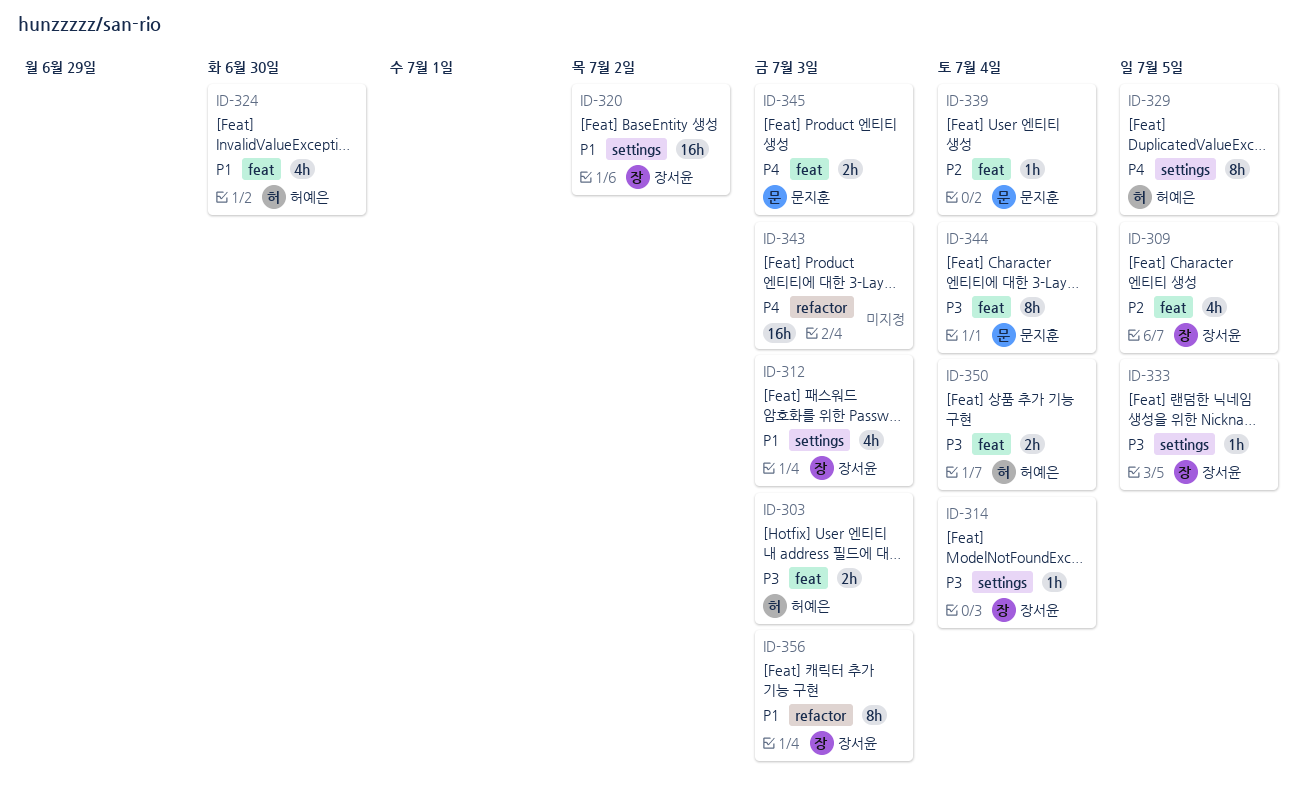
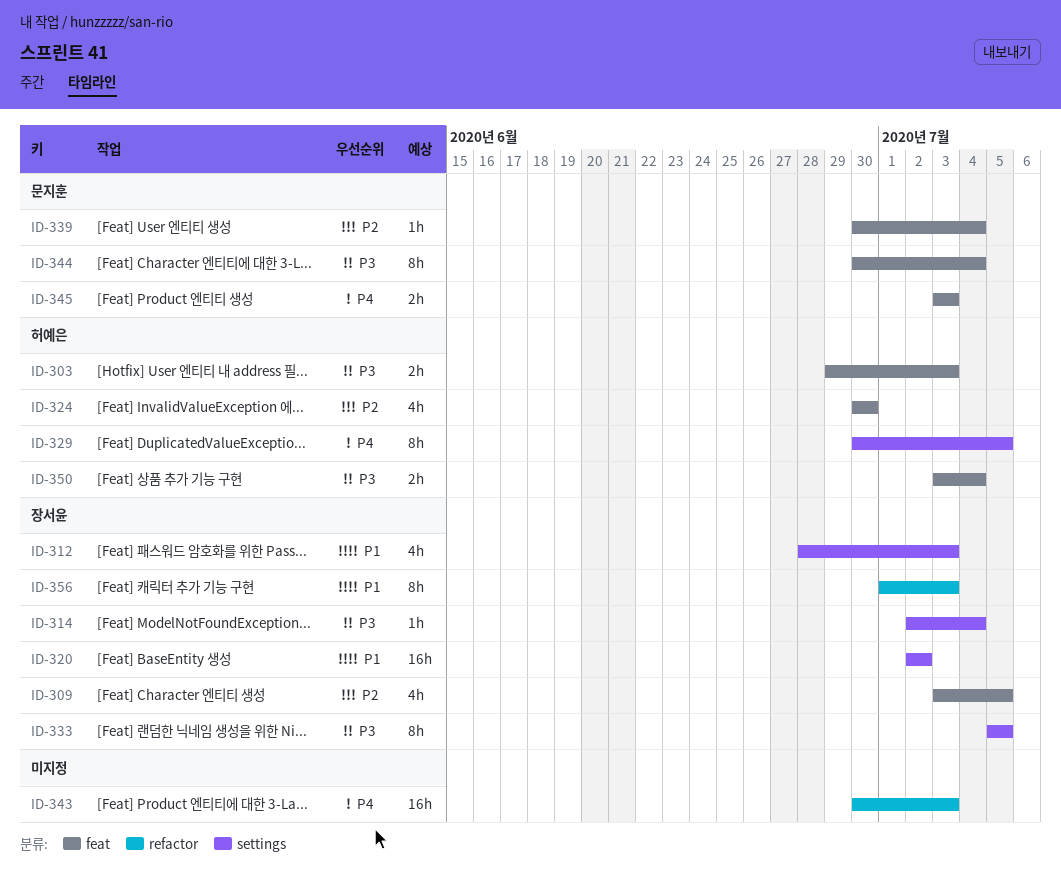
ID-324, priority: P1 -> P2
ID-333, estimate: 1h -> 8h

